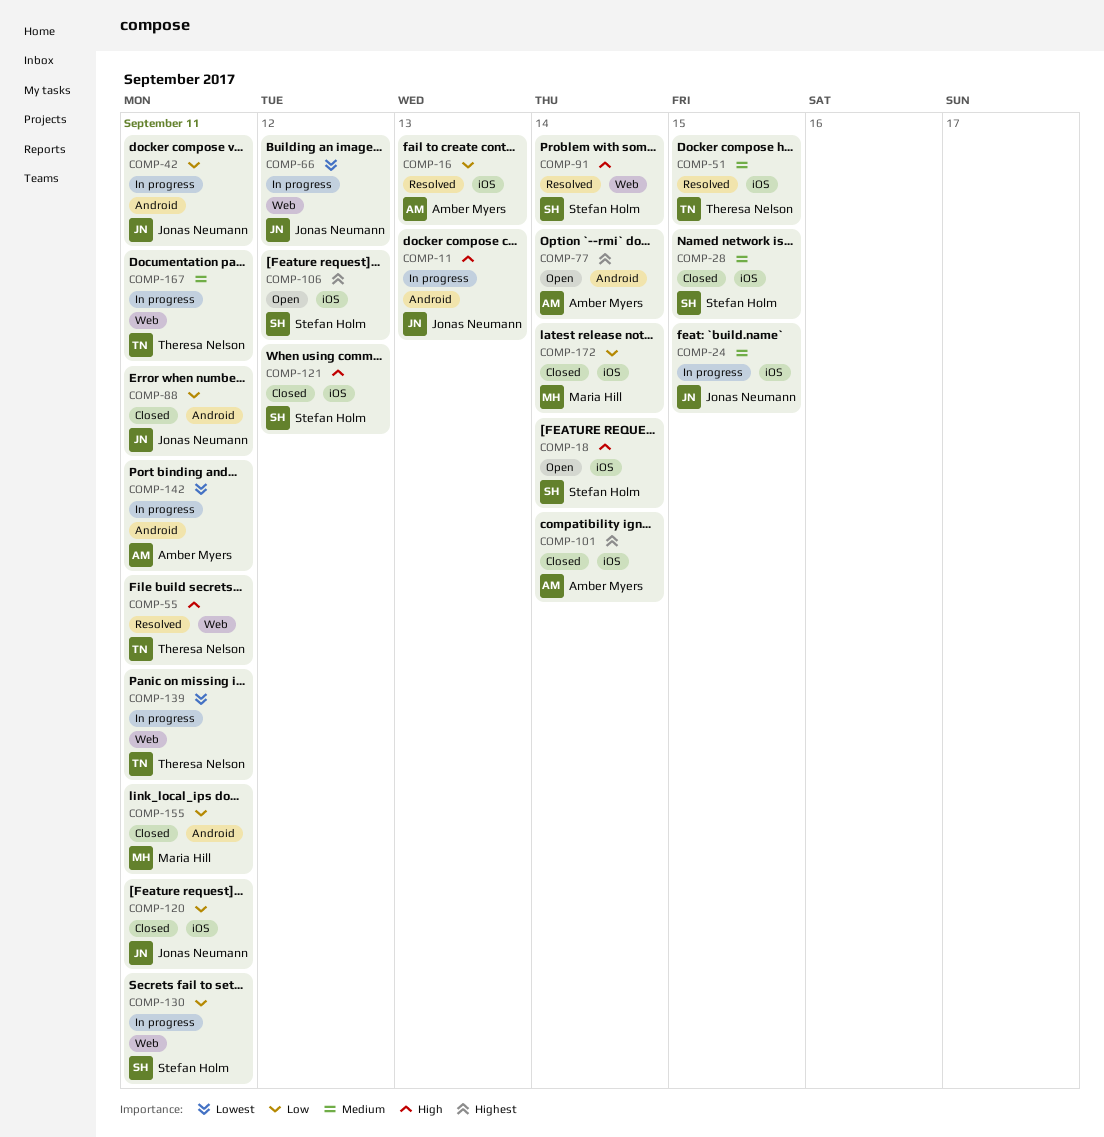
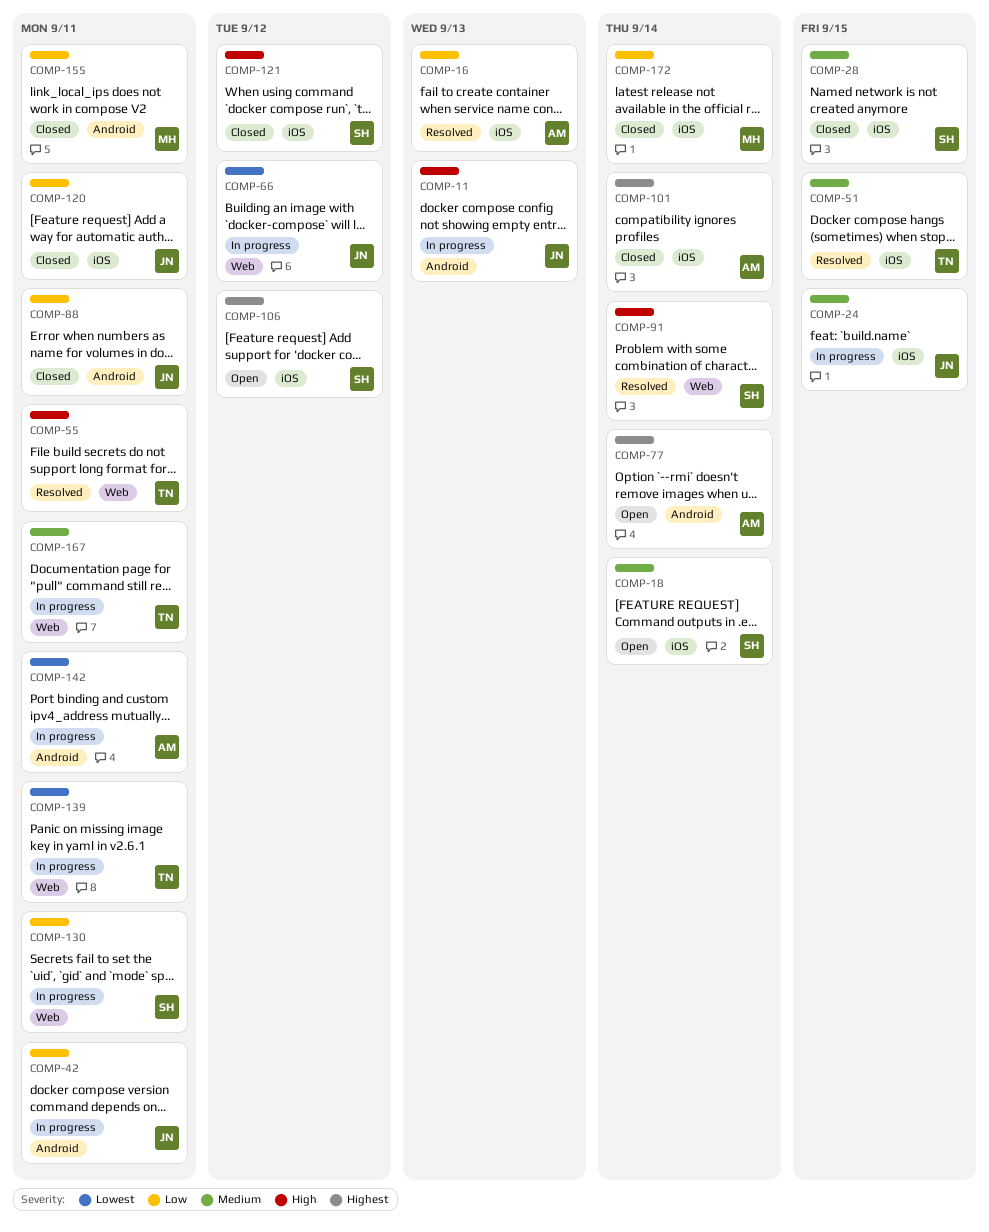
COMP-18, priority: High -> Medium

